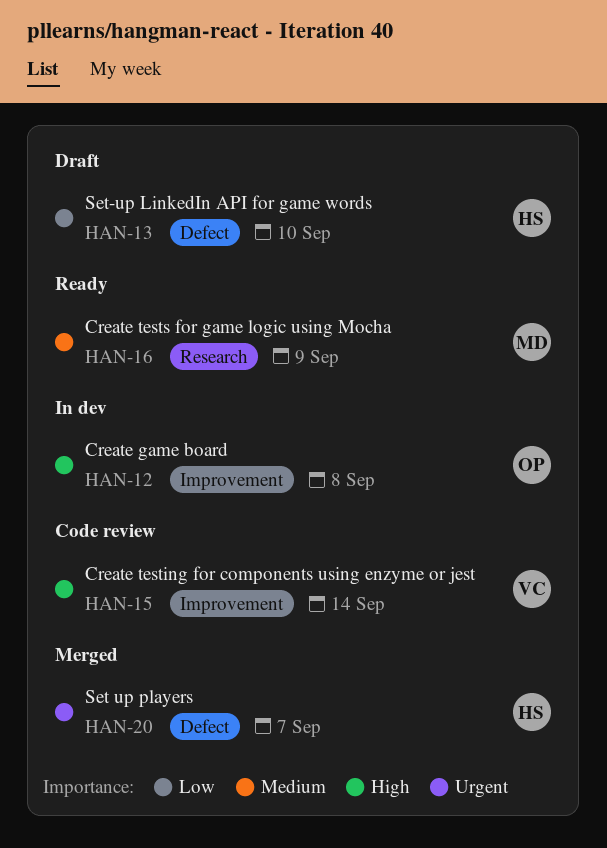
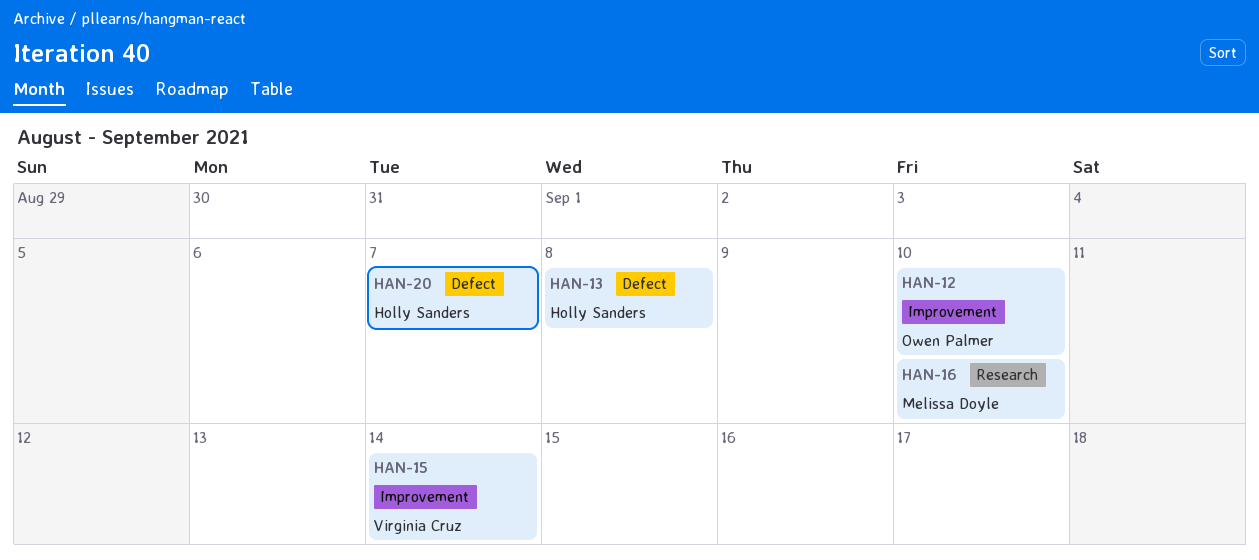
HAN-12, due: Sep 8 -> Sep 10
HAN-13, due: Sep 10 -> Sep 8
HAN-16, due: Sep 9 -> Sep 10

